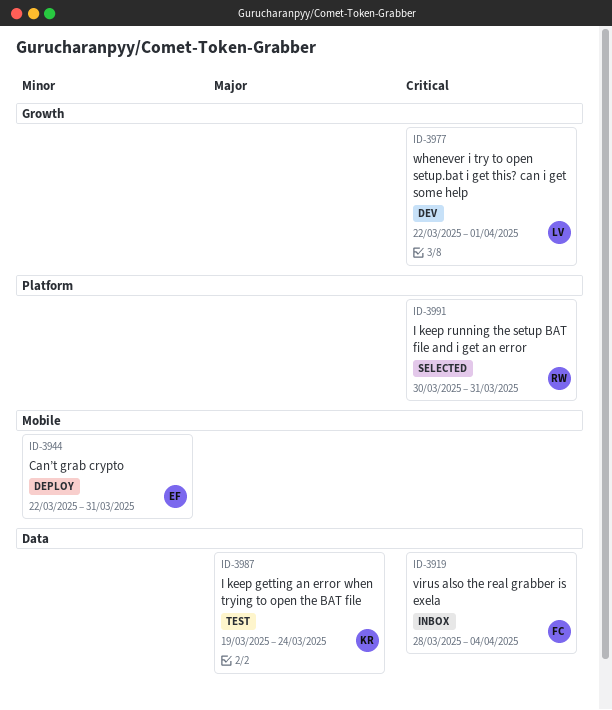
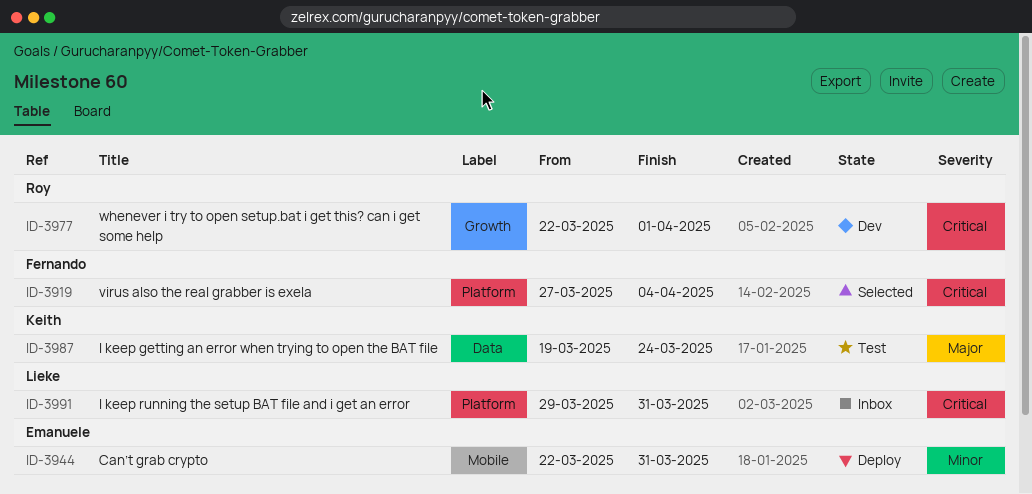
ID-3919, status: Inbox -> Selected
ID-3919, label: Data -> Platform
ID-3919, start: Mar 28 -> Mar 27
ID-3977, owner: Lieke -> Roy
ID-3991, status: Selected -> Inbox
ID-3991, owner: Roy -> Lieke
ID-3991, start: Mar 30 -> Mar 29

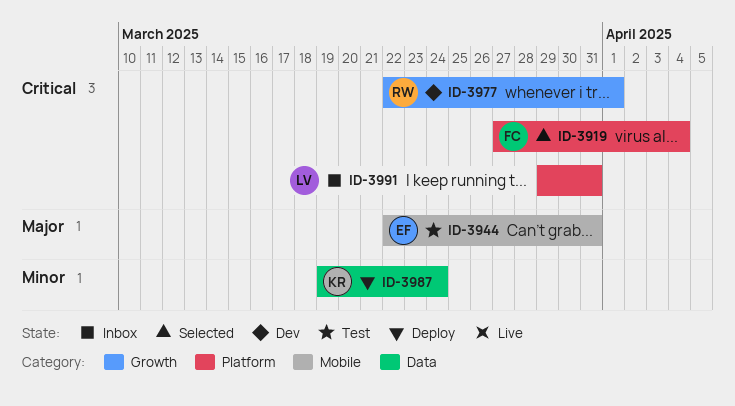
ID-3944, status: Deploy -> Test
ID-3944, priority: Minor -> Major
ID-3987, status: Test -> Deploy
ID-3987, priority: Major -> Minor

